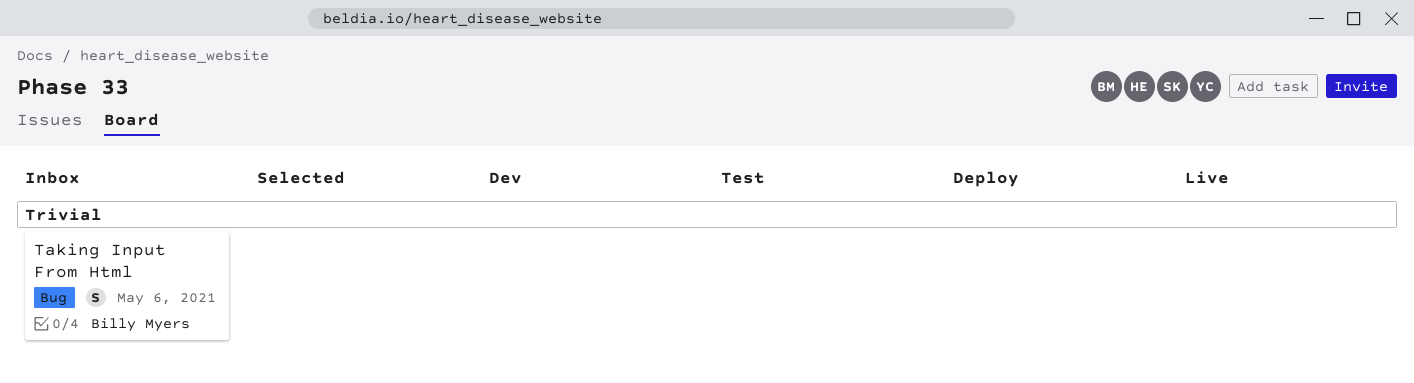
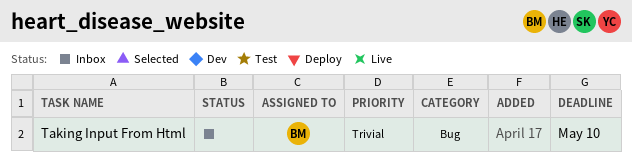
Taking Input From Html, due: May 6 -> May 10

